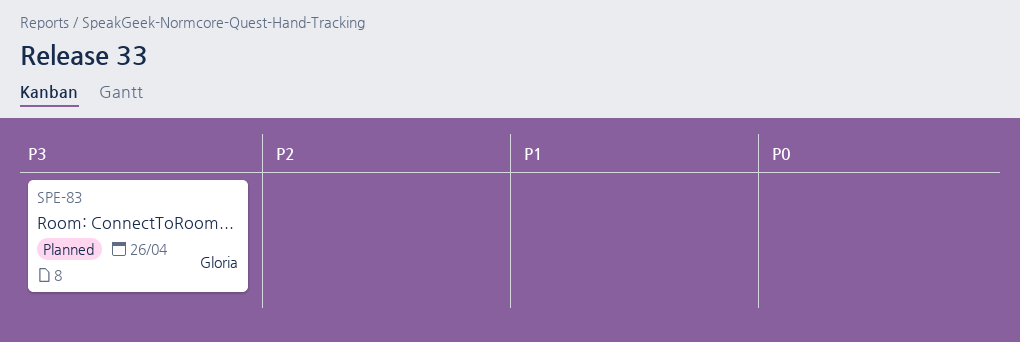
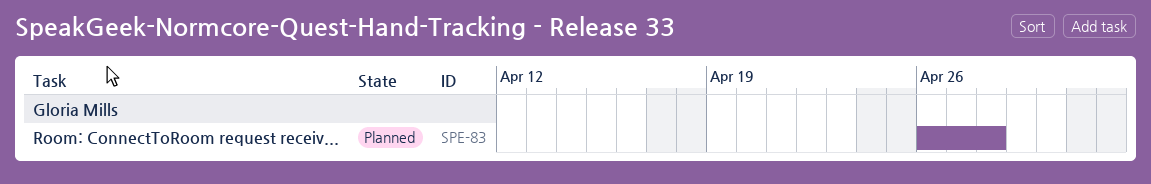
SPE-83, due: Apr 26 -> Apr 28

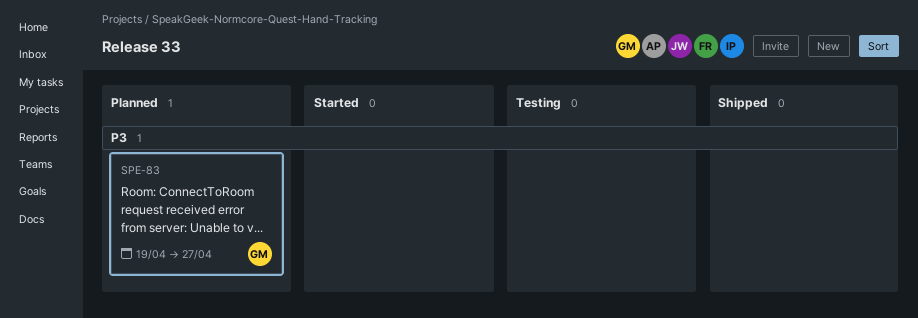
SPE-83, start: Apr 26 -> Apr 19
SPE-83, due: Apr 28 -> Apr 27

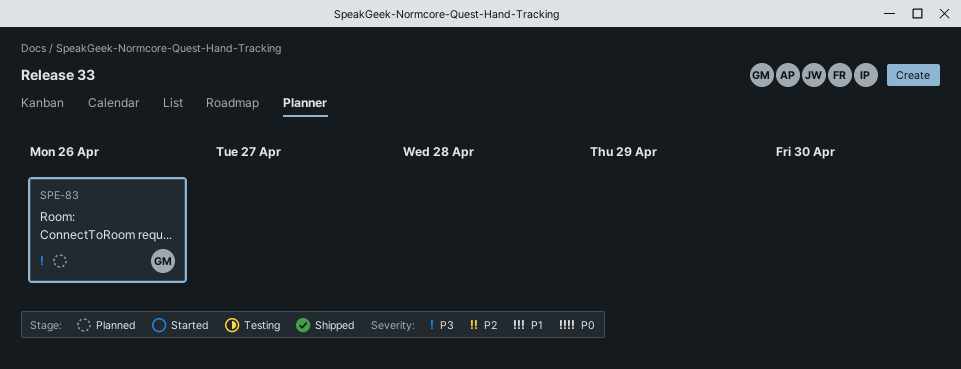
SPE-83, due: Apr 27 -> Apr 26

